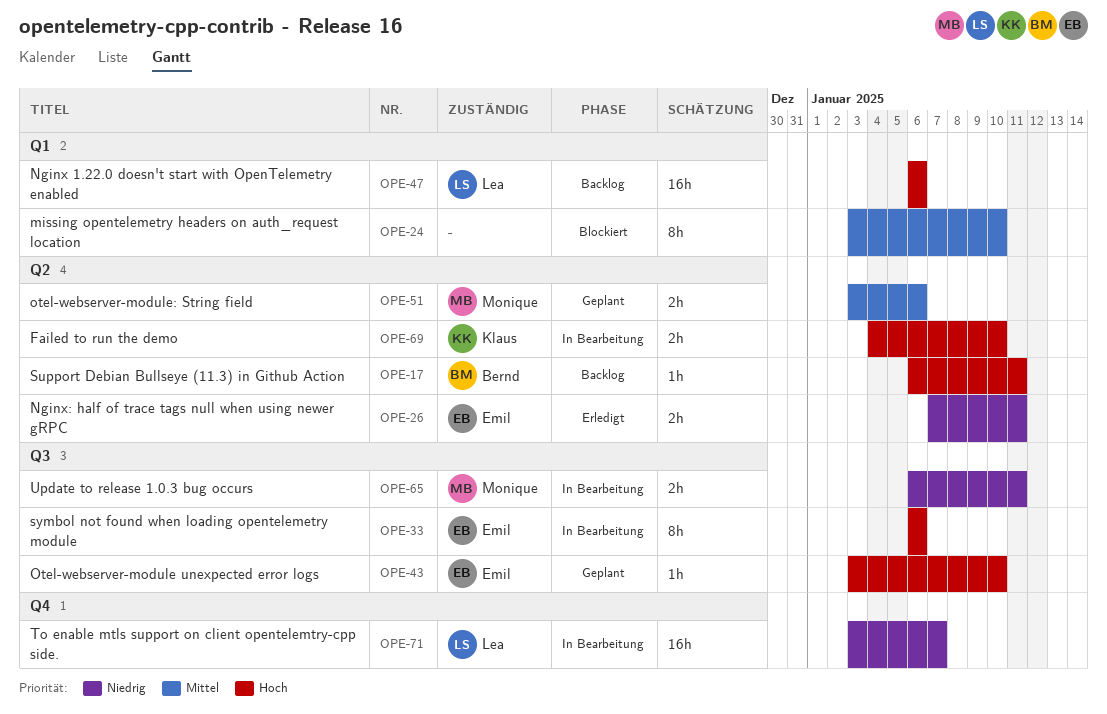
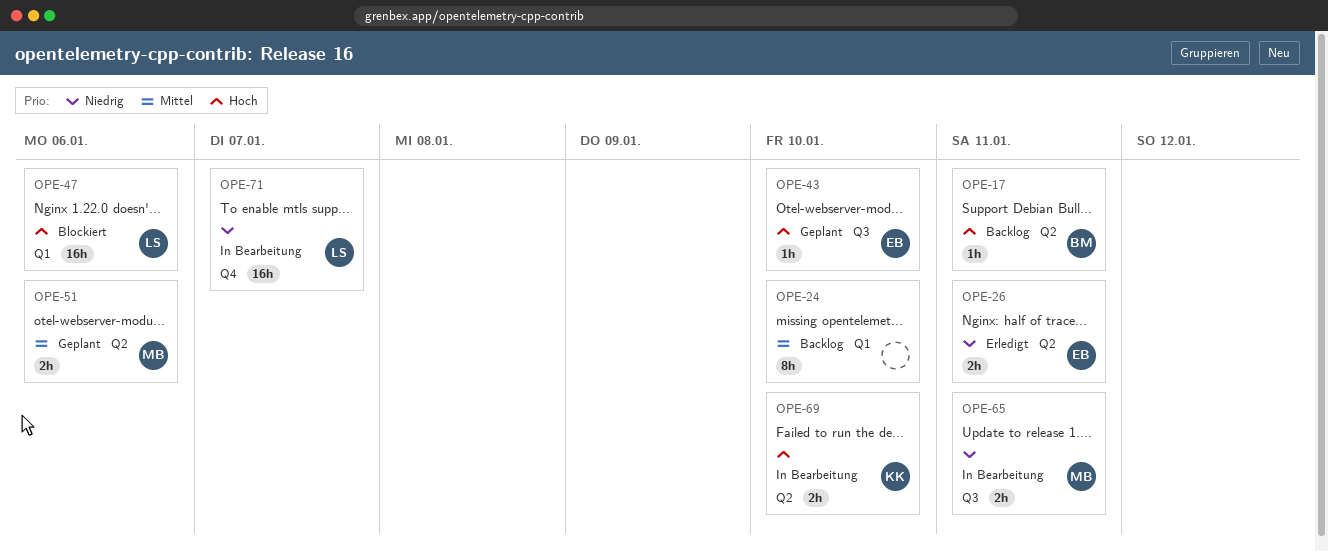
OPE-24, status: Blockiert -> Backlog
OPE-33: present -> none
OPE-47, status: Backlog -> Blockiert

